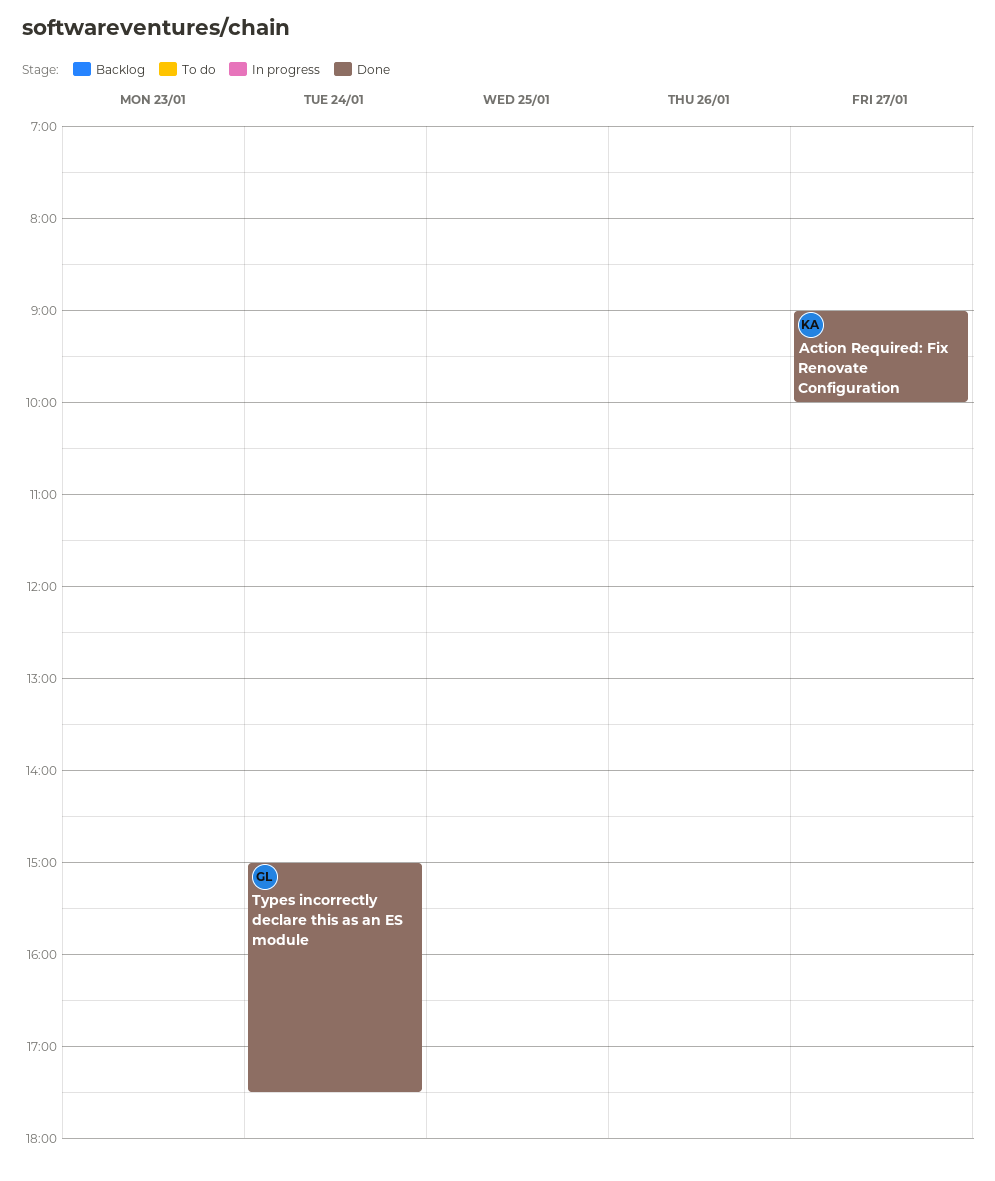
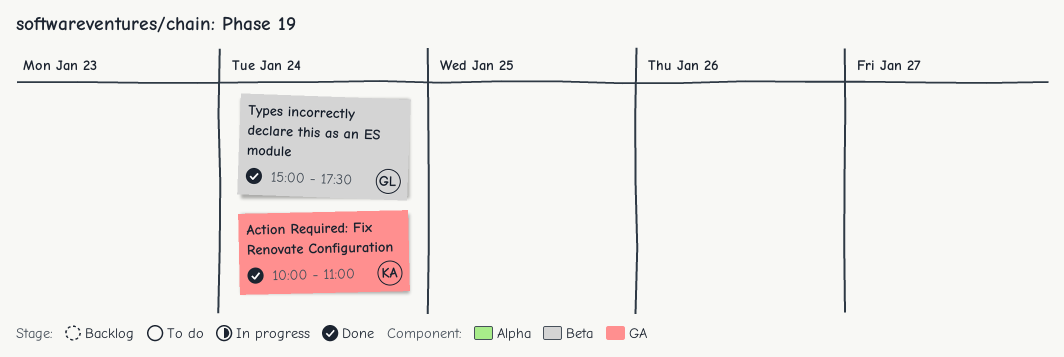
Action Required: Fix Renovate Configuration, day: Jan 27 -> Jan 24
Action Required: Fix Renovate Configuration, begins: 09:00 -> 10:00
Action Required: Fix Renovate Configuration, ends: 10:00 -> 11:00

